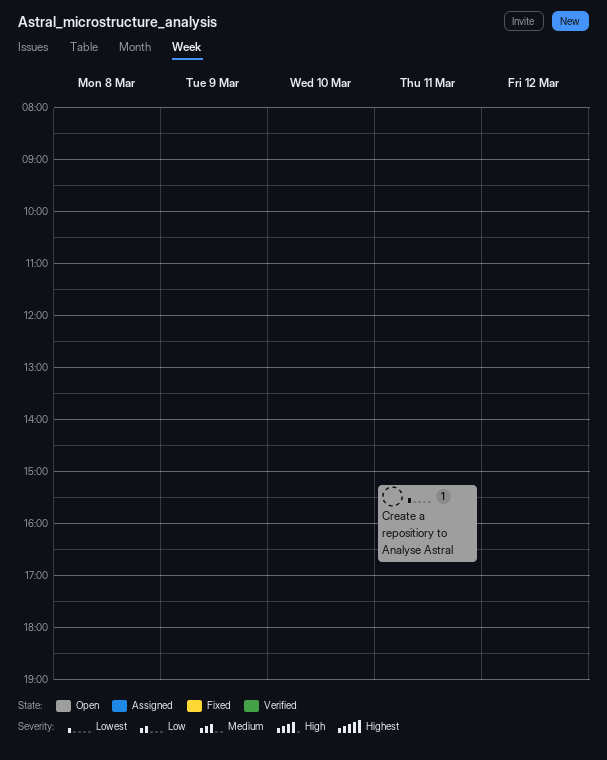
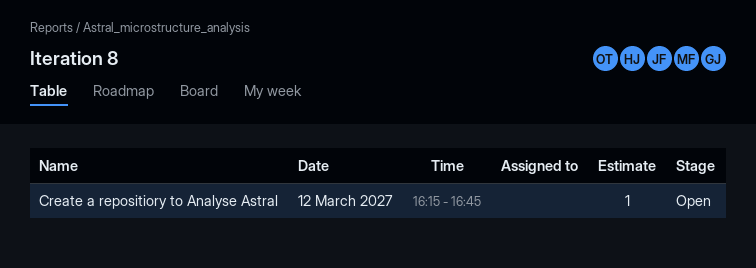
Create a repositiory to Analyse Astral, day: Mar 11 -> Mar 12
Create a repositiory to Analyse Astral, begins: 15:15 -> 16:15

